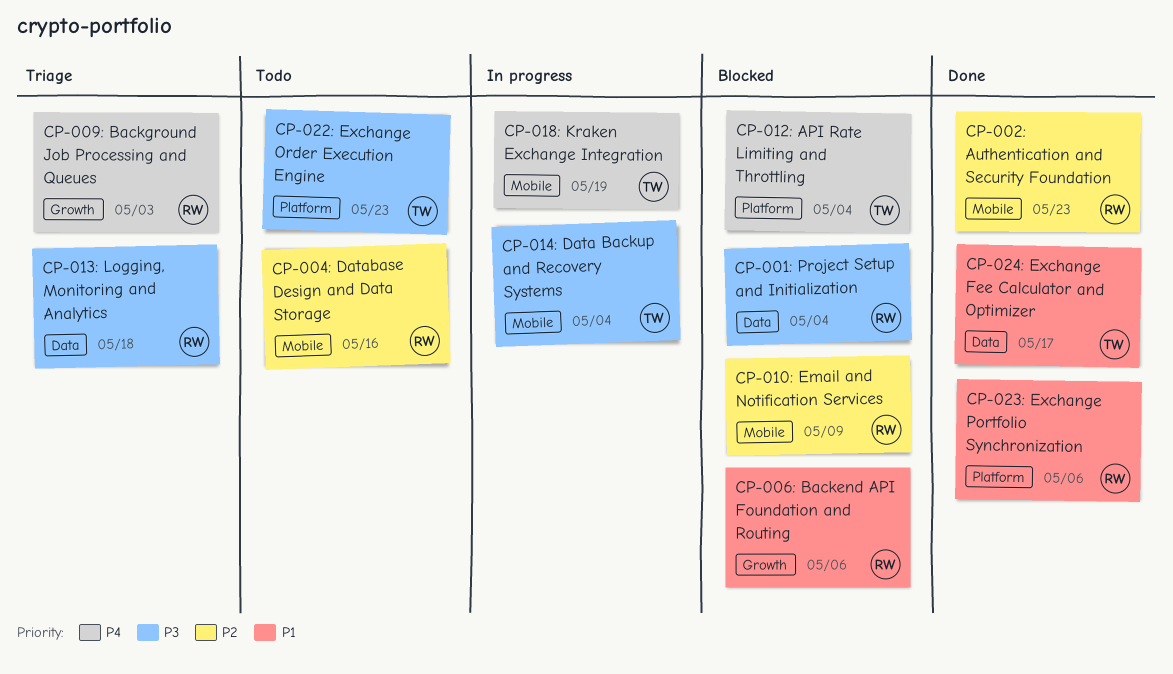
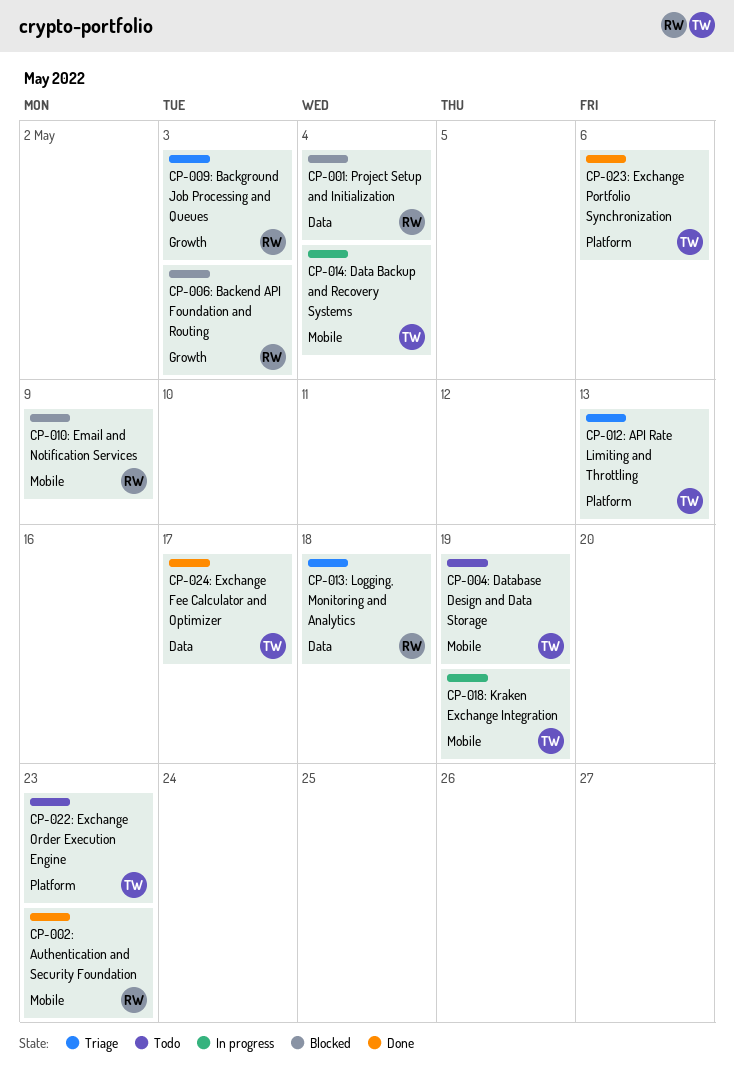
CP-004: Database Design and Data Storage, owner: RW -> TW
CP-004: Database Design and Data Storage, due: May 16 -> May 19
CP-006: Backend API Foundation and Routing, due: May 6 -> May 3
CP-012: API Rate Limiting and Throttling, status: Blocked -> Triage
CP-012: API Rate Limiting and Throttling, due: May 4 -> May 13
CP-023: Exchange Portfolio Synchronization, owner: RW -> TW

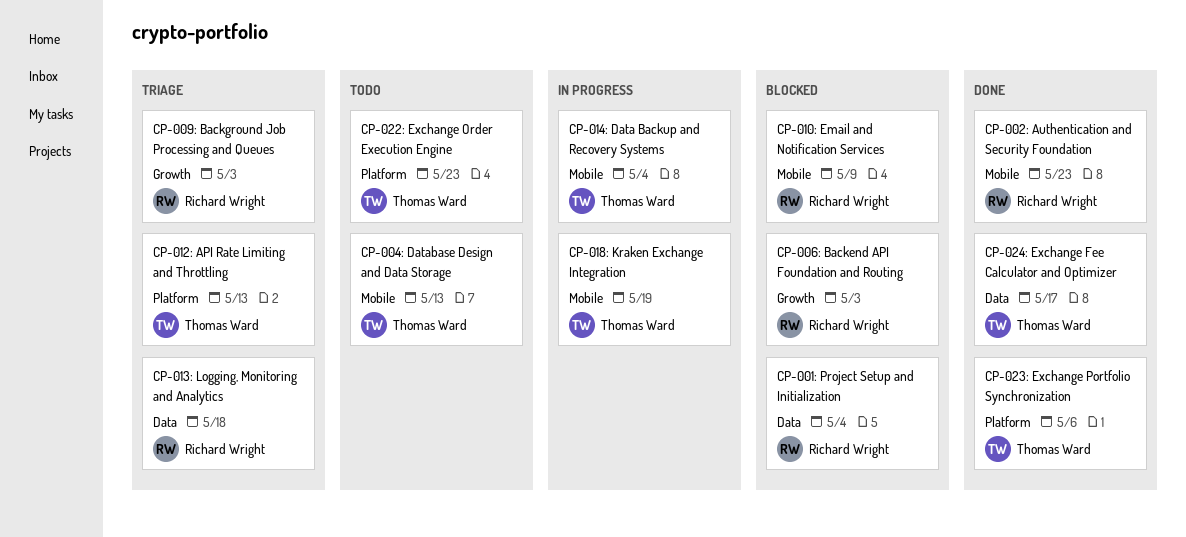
CP-004: Database Design and Data Storage, due: May 19 -> May 13

